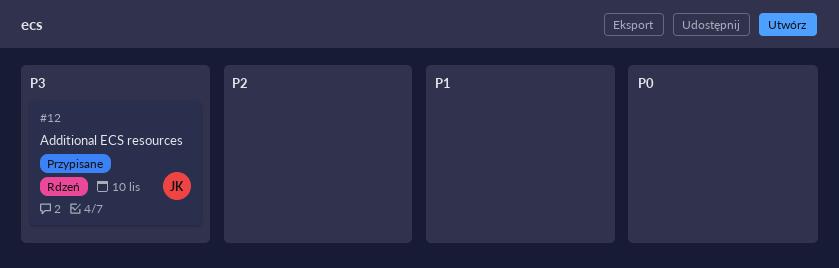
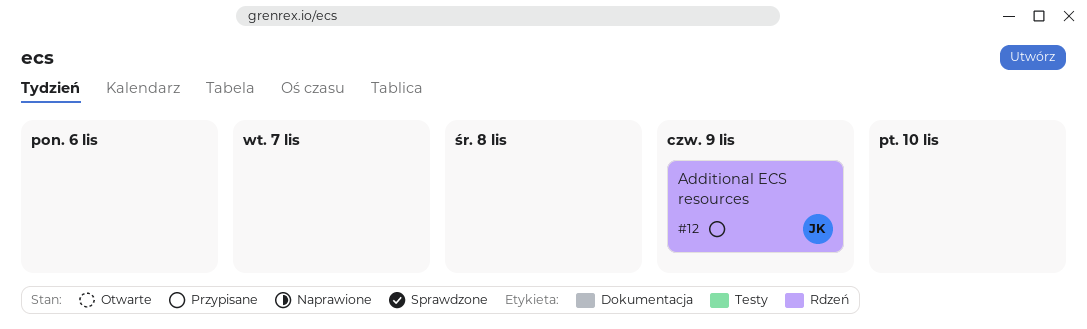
#12, due: Nov 10 -> Nov 9

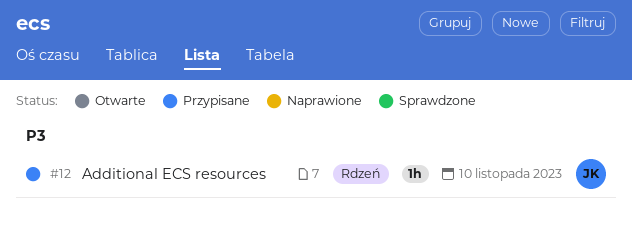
#12, due: Nov 9 -> Nov 10

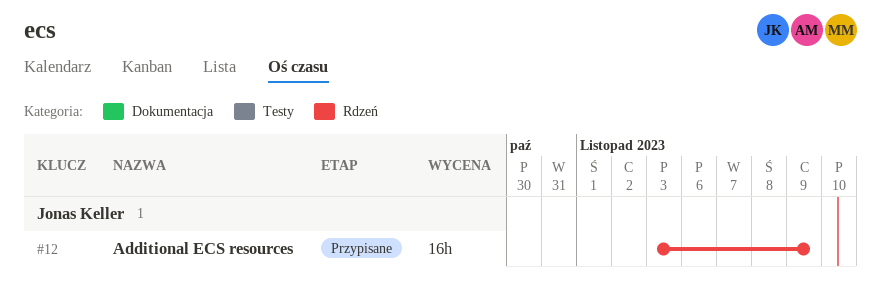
#12, estimate: 1h -> 16h
#12, due: Nov 10 -> Nov 9

